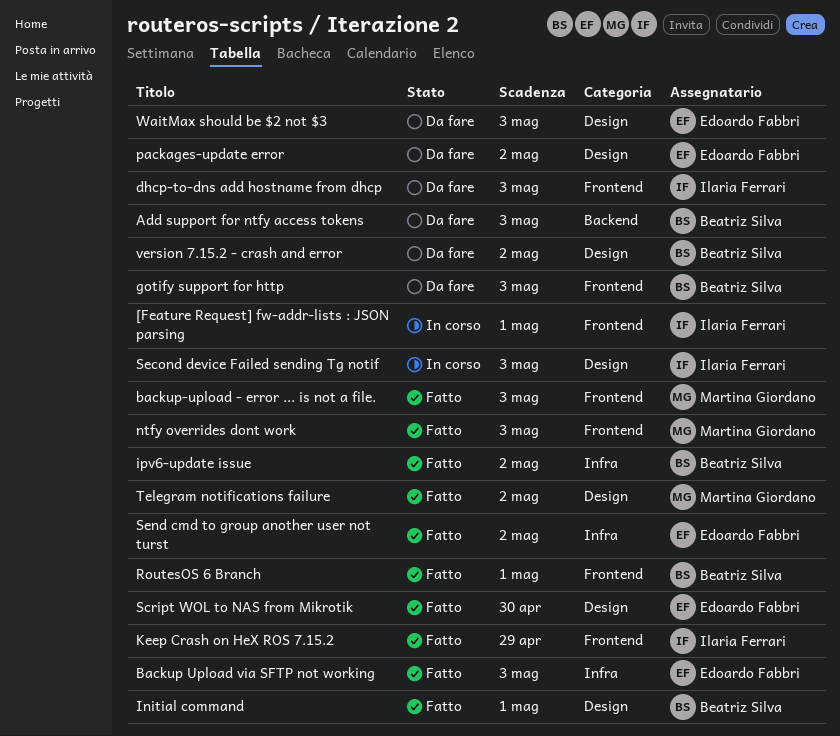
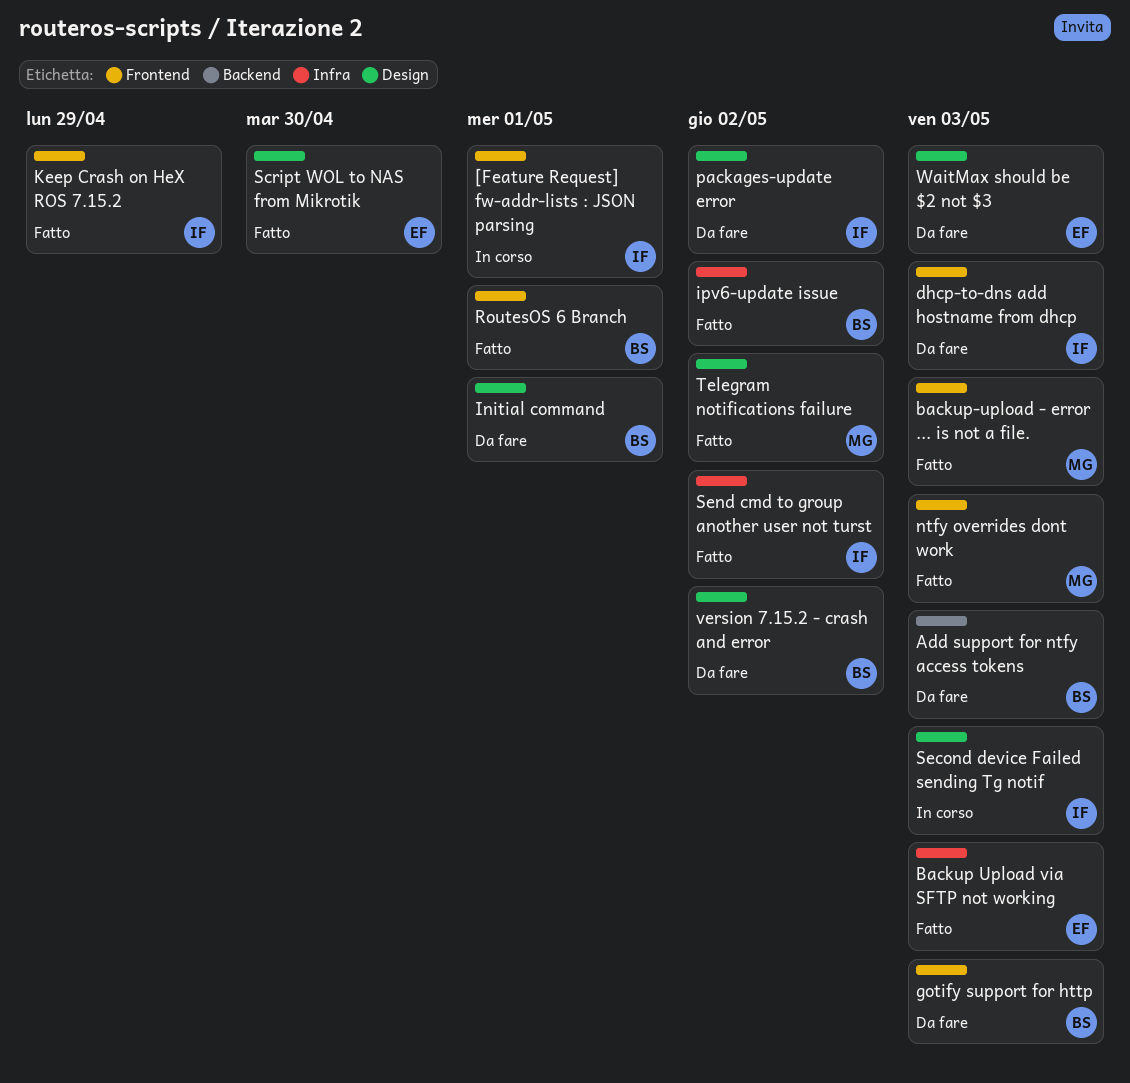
Initial command, status: Fatto -> Da fare
packages-update error, owner: Edoardo Fabbri -> Ilaria Ferrari
Send cmd to group another user not turst, owner: Edoardo Fabbri -> Ilaria Ferrari

